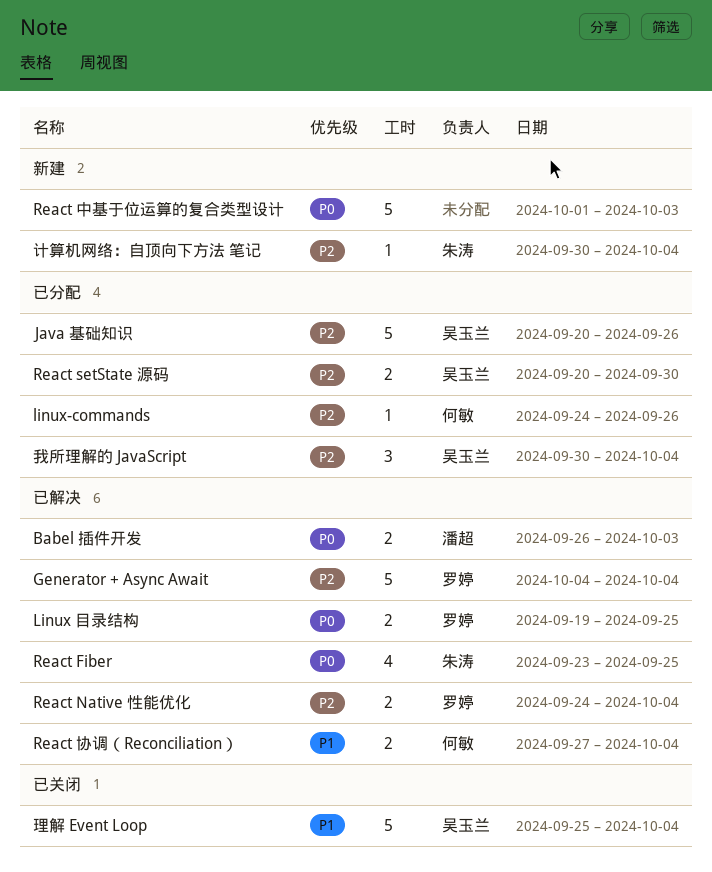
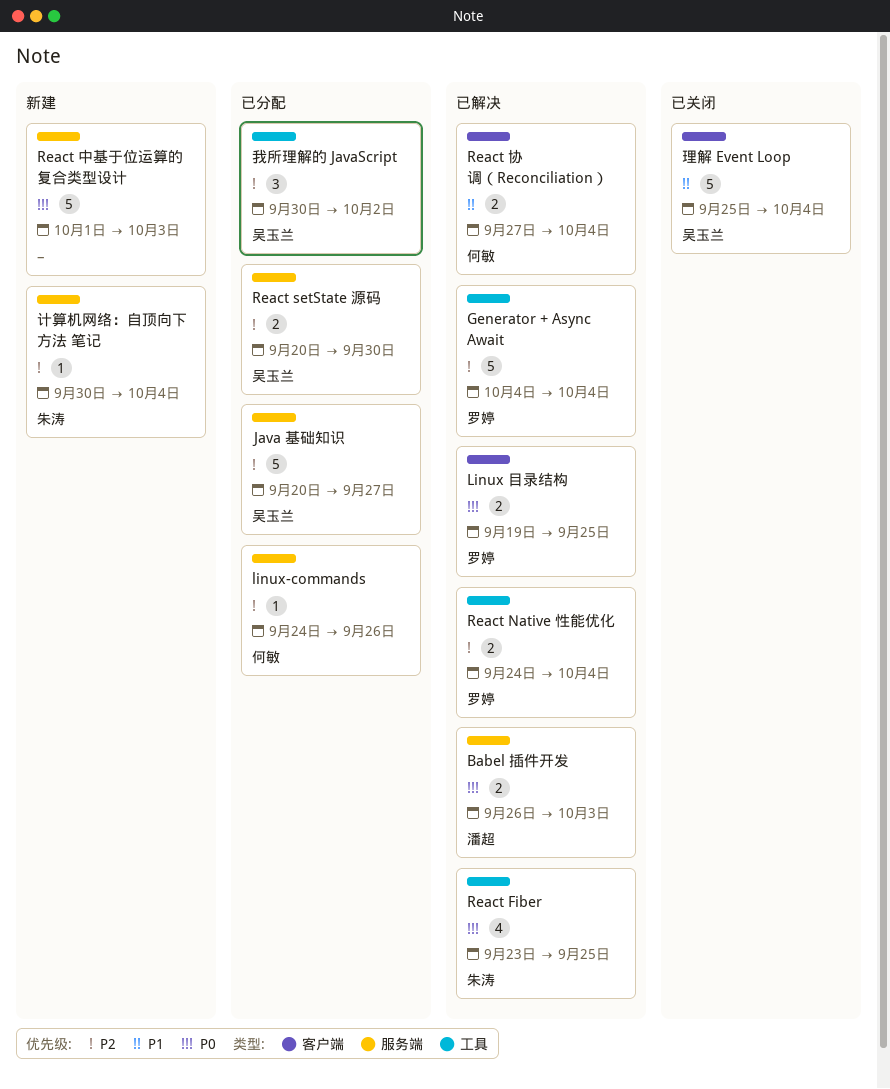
Java 基础知识, due: Sep 26 -> Sep 27
我所理解的 JavaScript, due: Oct 4 -> Oct 2

